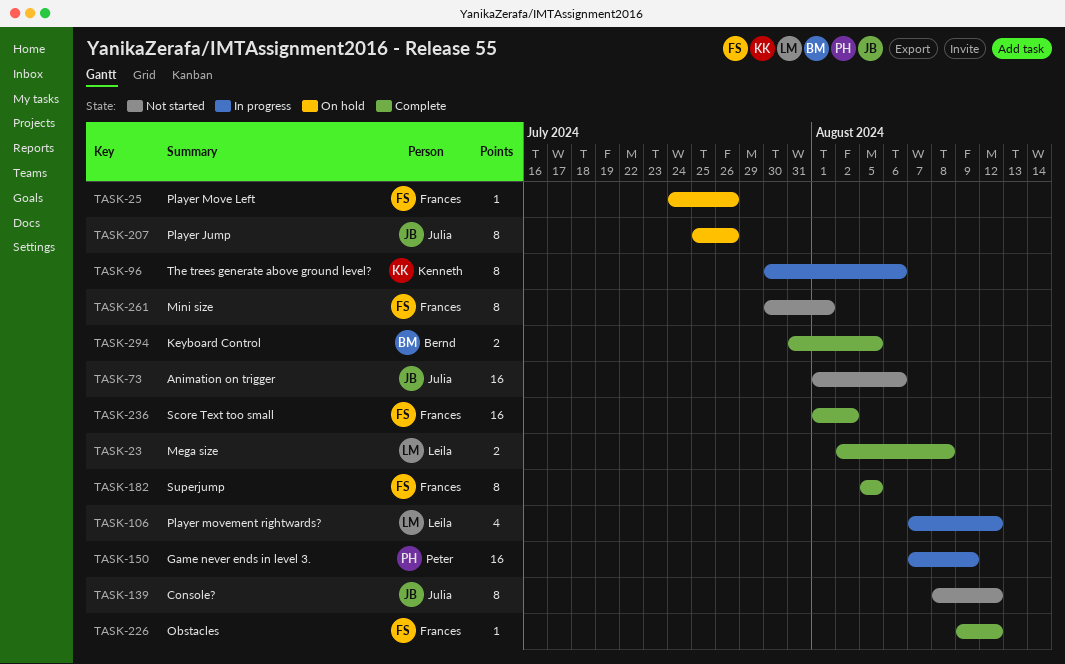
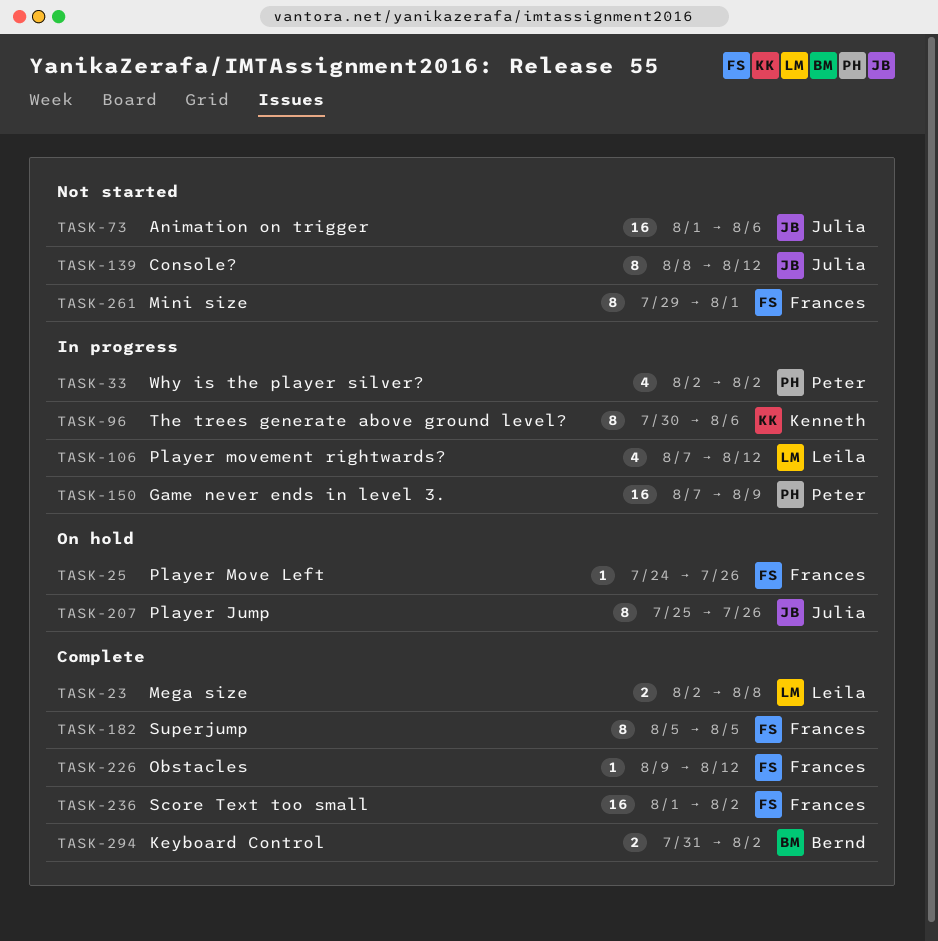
TASK-33: none -> present
TASK-261, start: Jul 30 -> Jul 29
TASK-294, due: Aug 5 -> Aug 2

